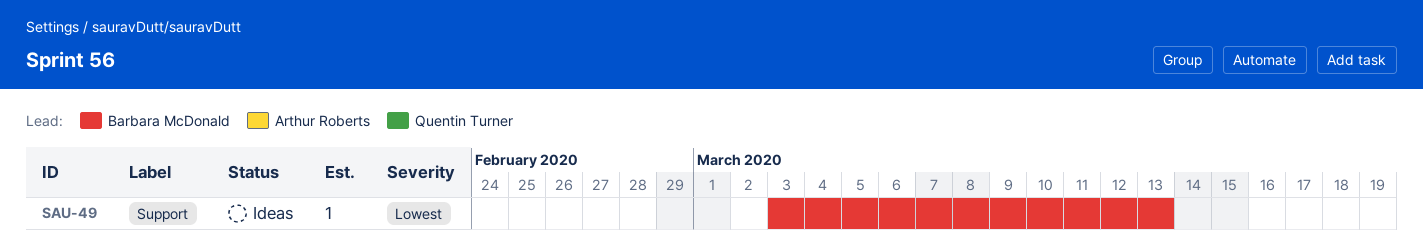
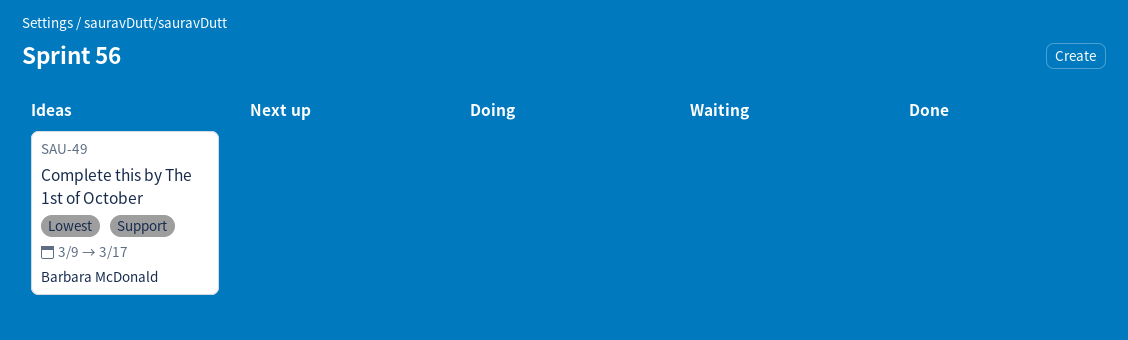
SAU-49, start: Mar 3 -> Mar 9
SAU-49, due: Mar 13 -> Mar 17

